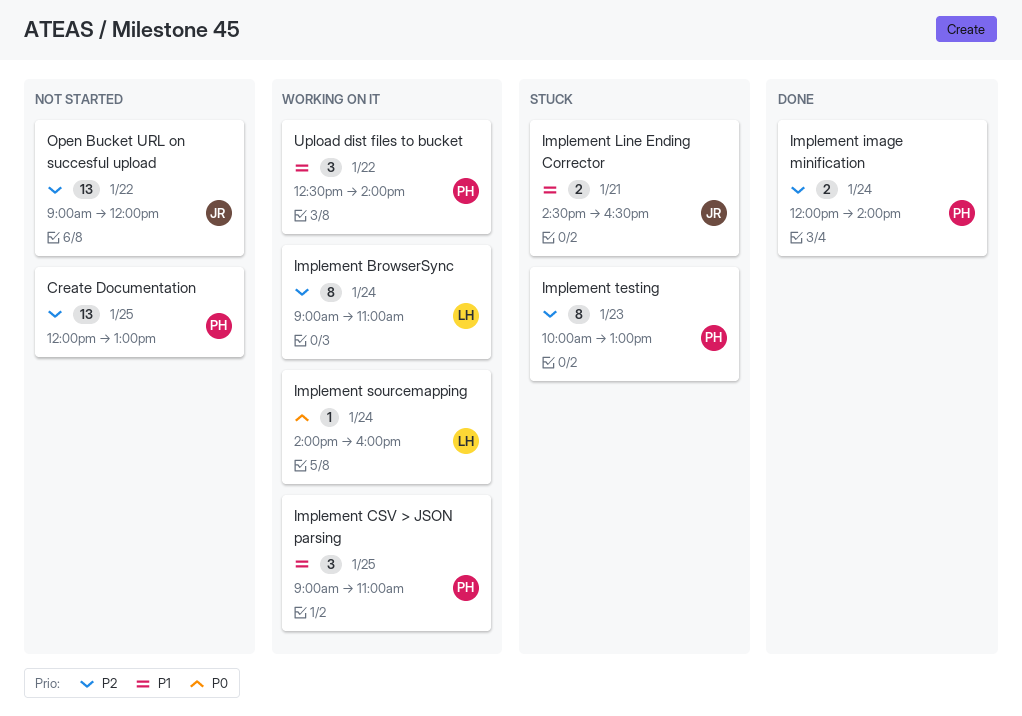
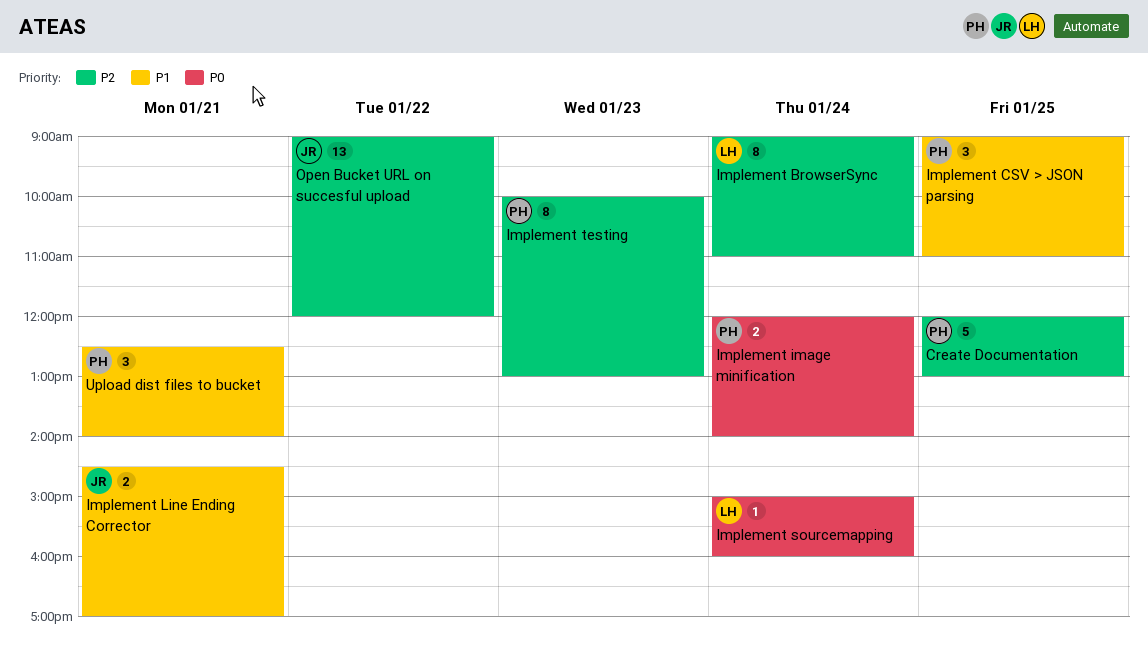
Create Documentation, estimate: 13 -> 5
Implement image minification, priority: P2 -> P0
Implement Line Ending Corrector, ends: 16:30 -> 17:00
Implement sourcemapping, begins: 14:00 -> 15:00
Upload dist files to bucket, day: Jan 22 -> Jan 21

